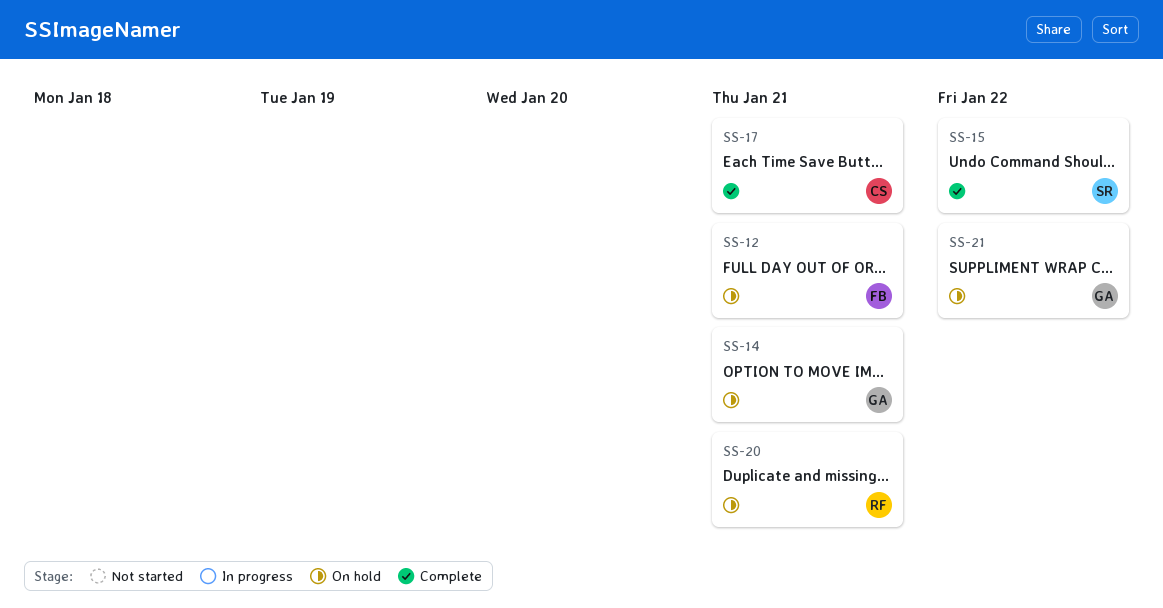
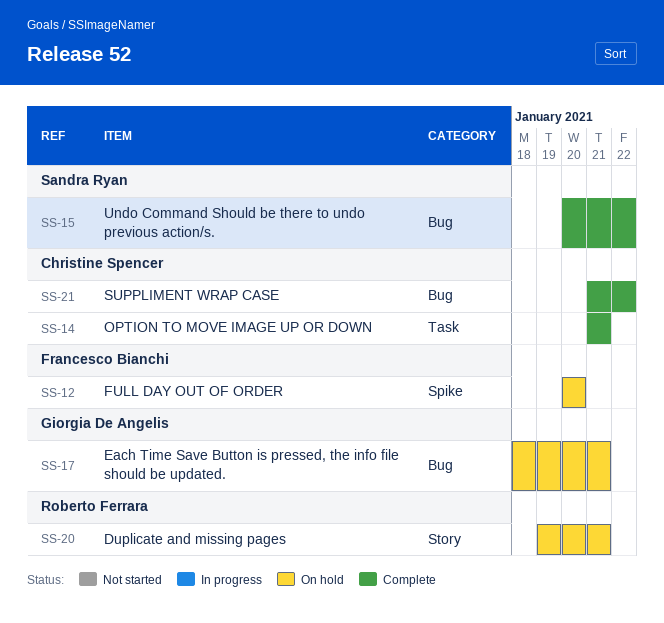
SS-12, due: Jan 21 -> Jan 20
SS-14, status: On hold -> Complete
SS-14, owner: Giorgia De Angelis -> Christine Spencer
SS-17, status: Complete -> On hold
SS-17, owner: Christine Spencer -> Giorgia De Angelis
SS-21, status: On hold -> Complete
SS-21, owner: Giorgia De Angelis -> Christine Spencer

